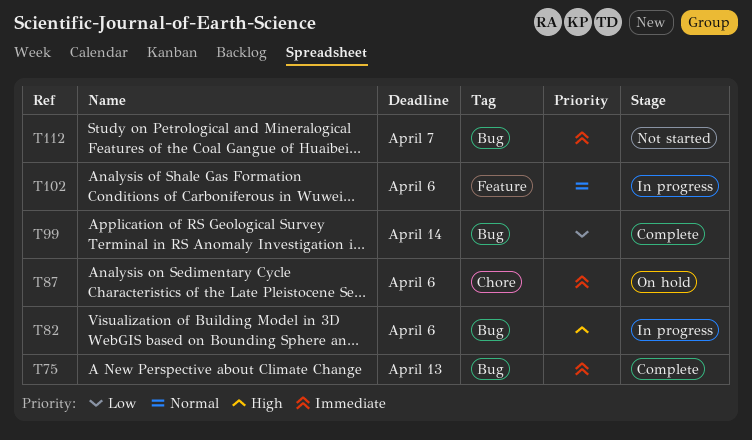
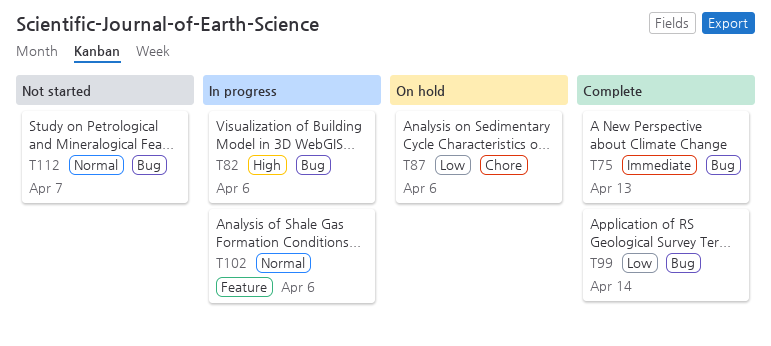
T87, priority: Immediate -> Low
T112, priority: Immediate -> Normal

